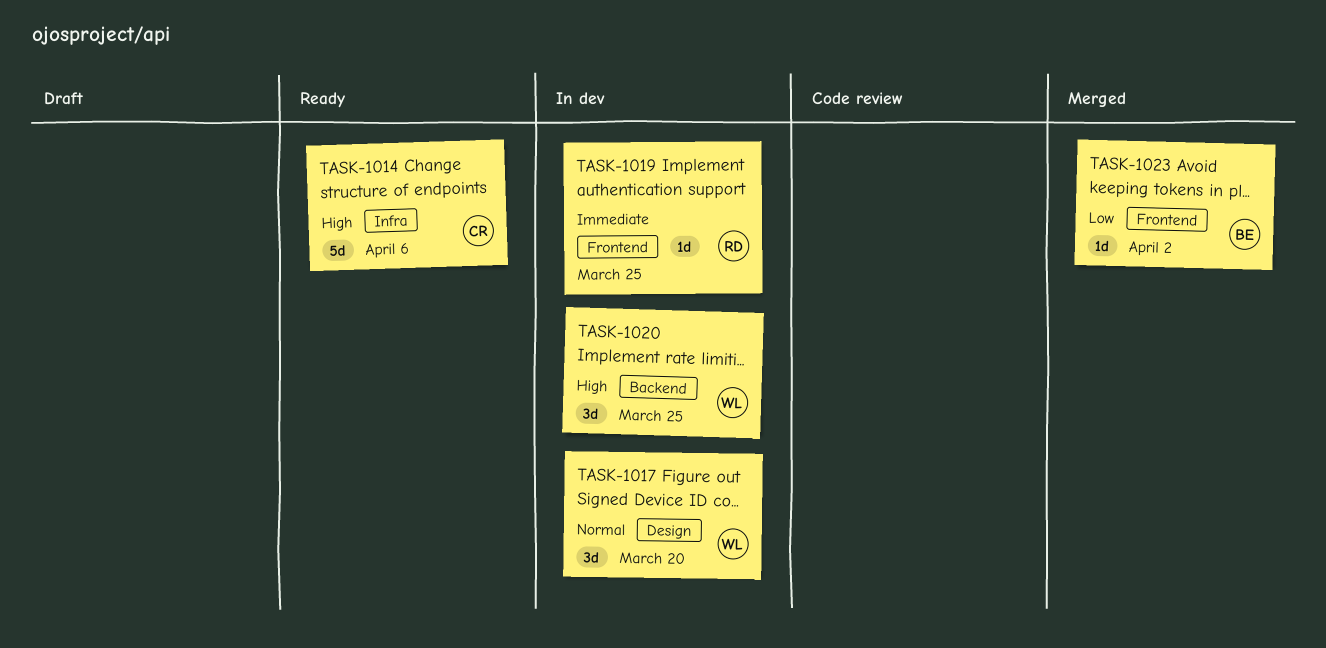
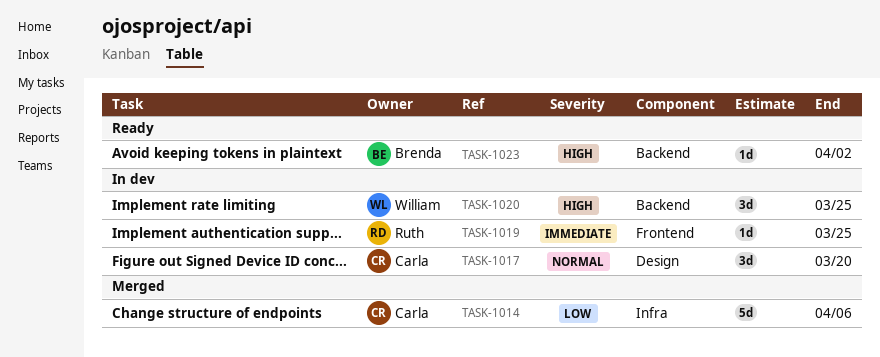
TASK-1014, status: Ready -> Merged
TASK-1014, priority: High -> Low
TASK-1017, owner: William -> Carla
TASK-1023, status: Merged -> Ready
TASK-1023, priority: Low -> High
TASK-1023, label: Frontend -> Backend

